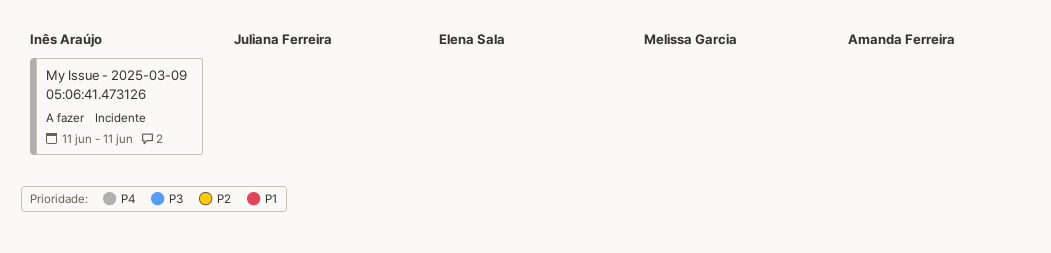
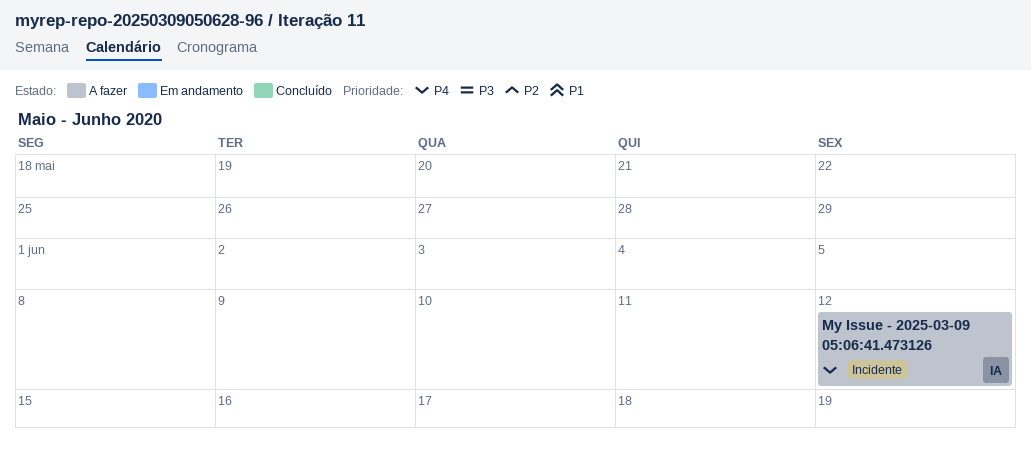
My Issue - 2025-03-09 05:06:41.473126, due: Jun 11 -> Jun 12

